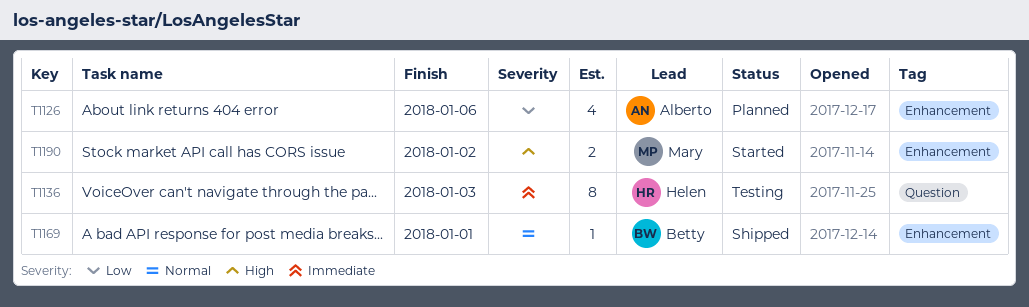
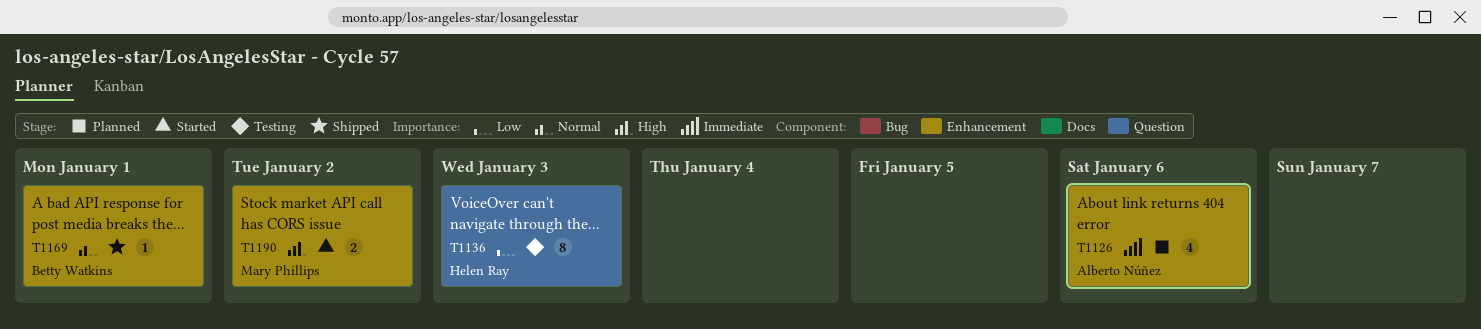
T1126, priority: Low -> Immediate
T1136, priority: Immediate -> Low

